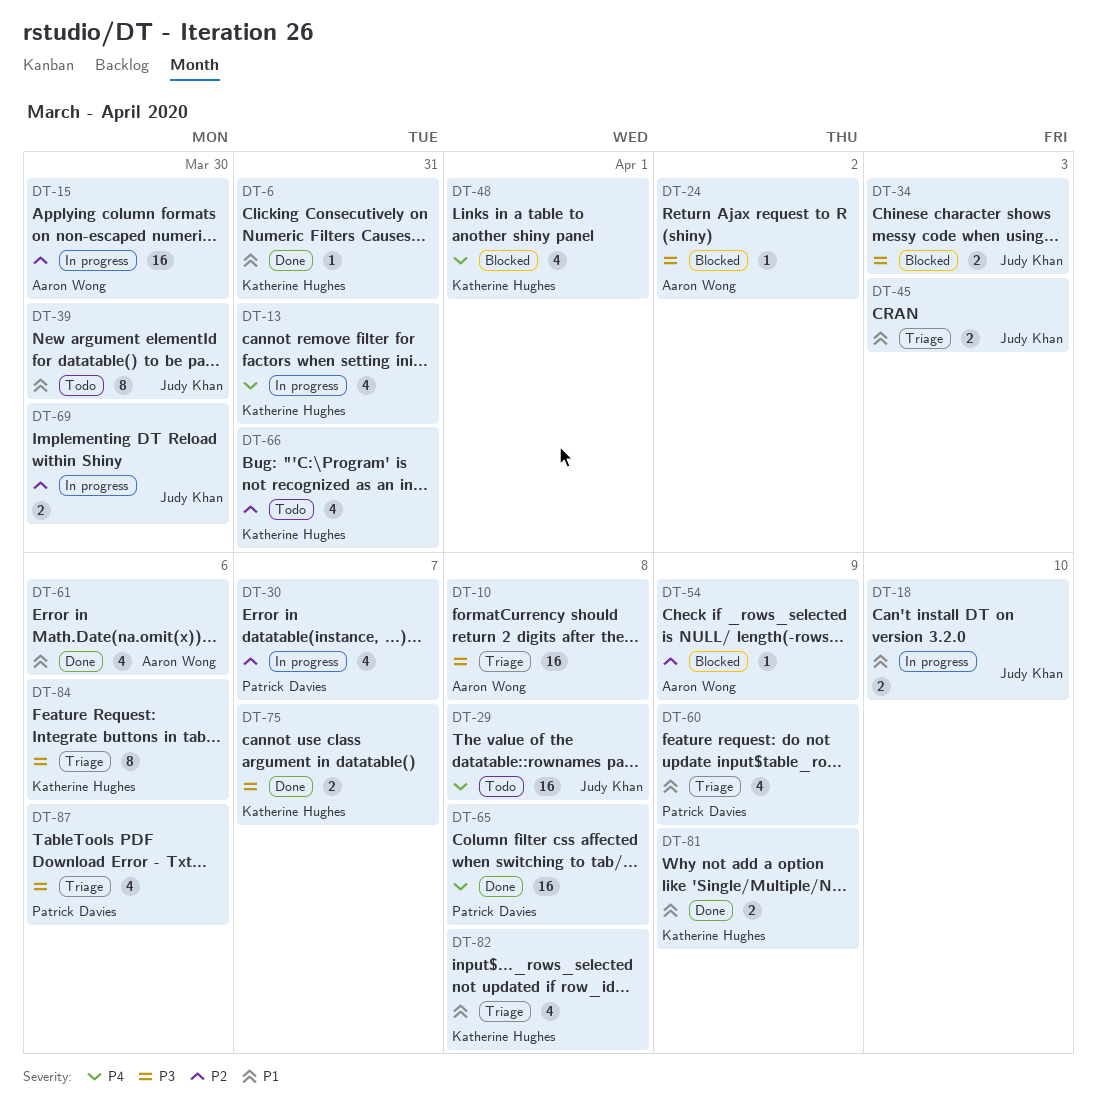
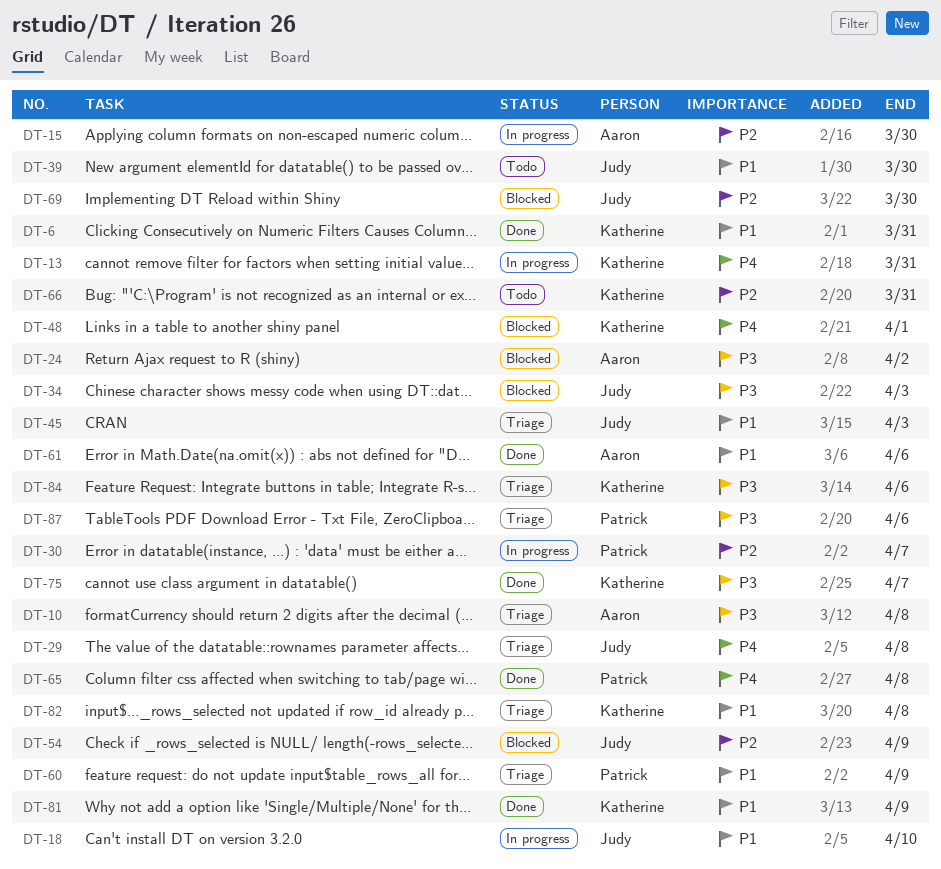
DT-29, status: Todo -> Triage
DT-54, owner: Aaron Wong -> Judy Khan
DT-69, status: In progress -> Blocked

